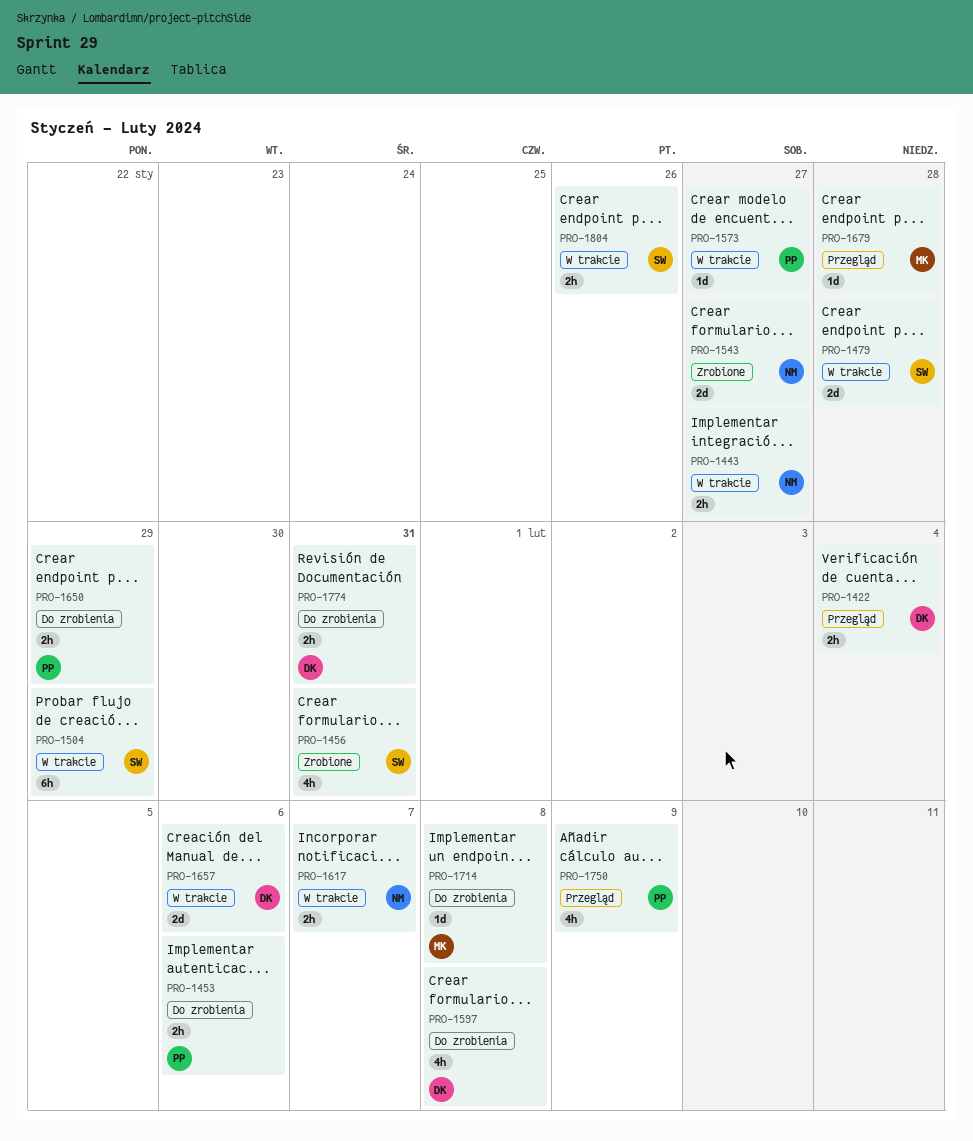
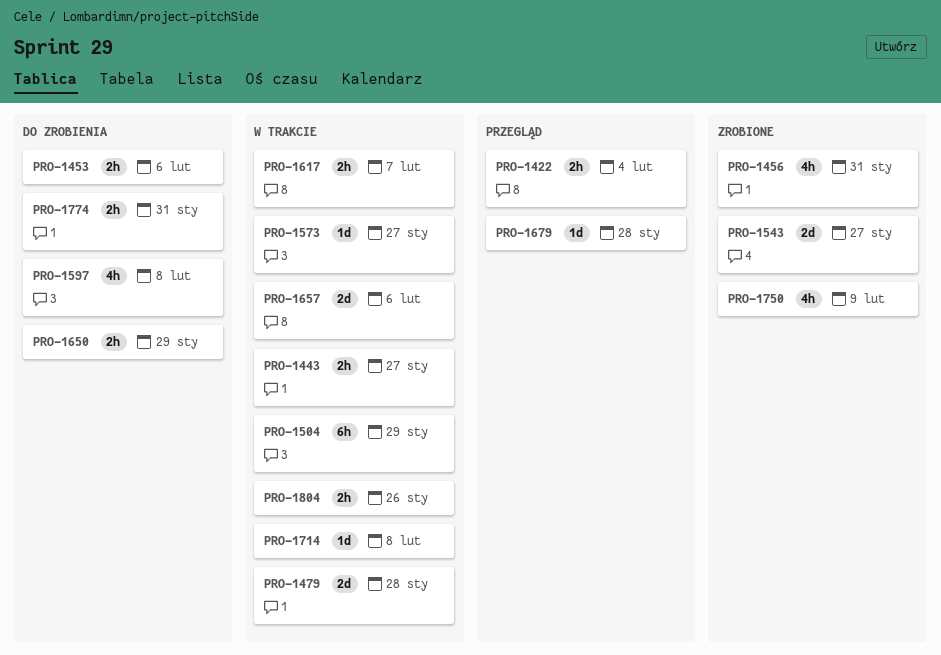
PRO-1714, status: Do zrobienia -> W trakcie
PRO-1750, status: Przegląd -> Zrobione

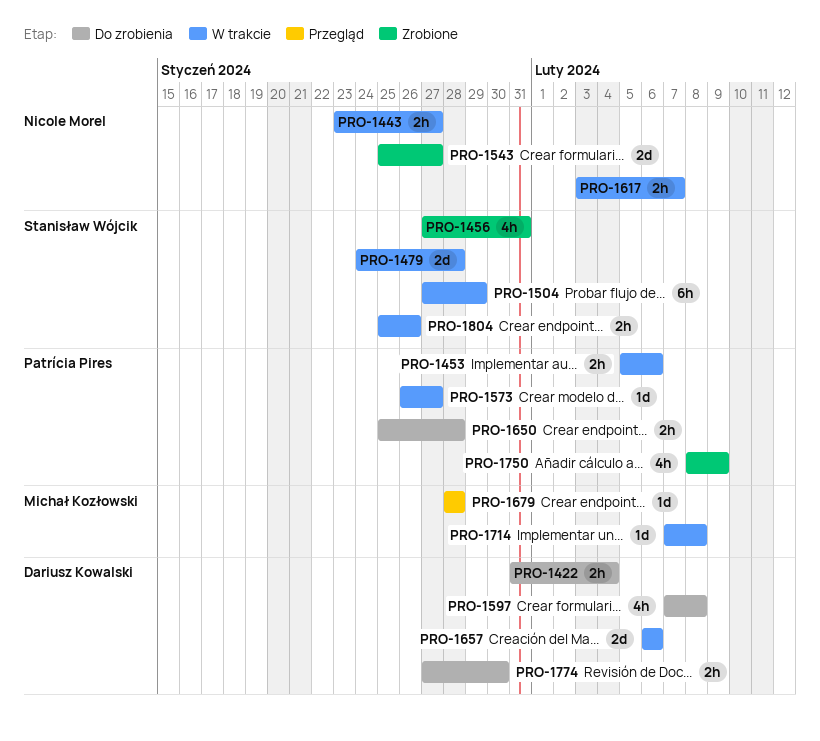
PRO-1422, status: Przegląd -> Do zrobienia
PRO-1453, status: Do zrobienia -> W trakcie
PRO-1650, due: Jan 29 -> Jan 28
PRO-1774, due: Jan 31 -> Jan 30

